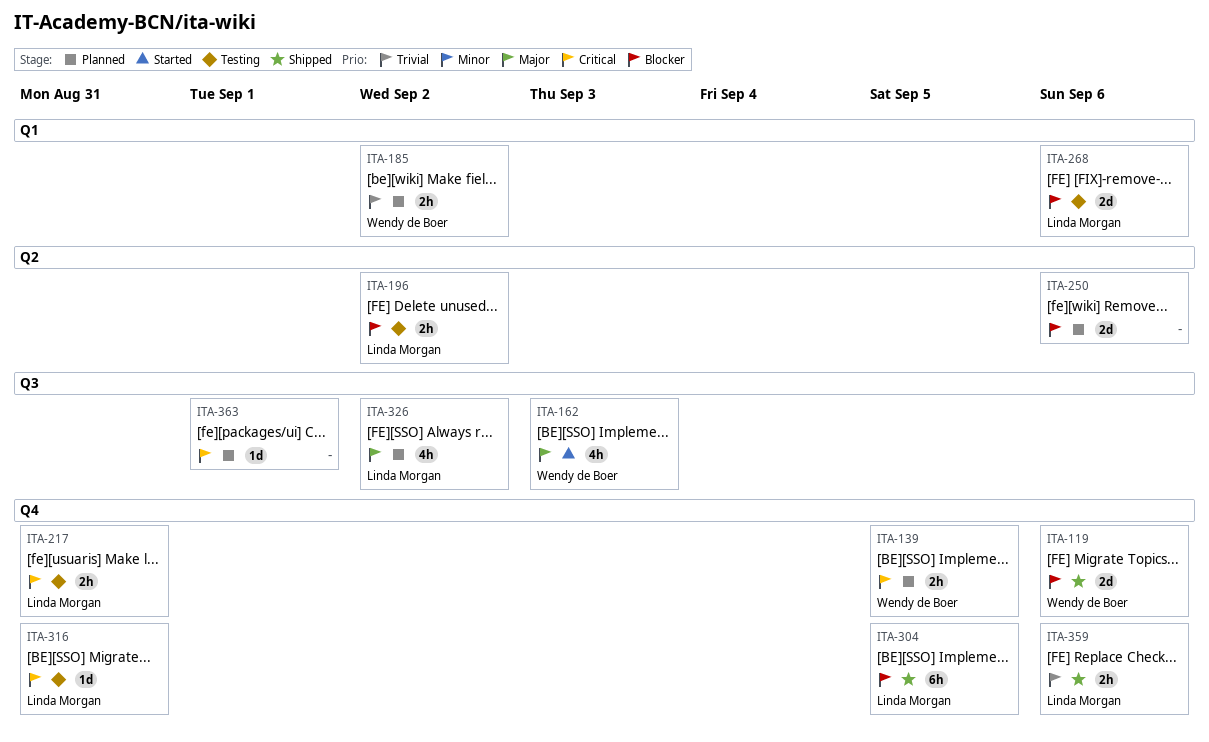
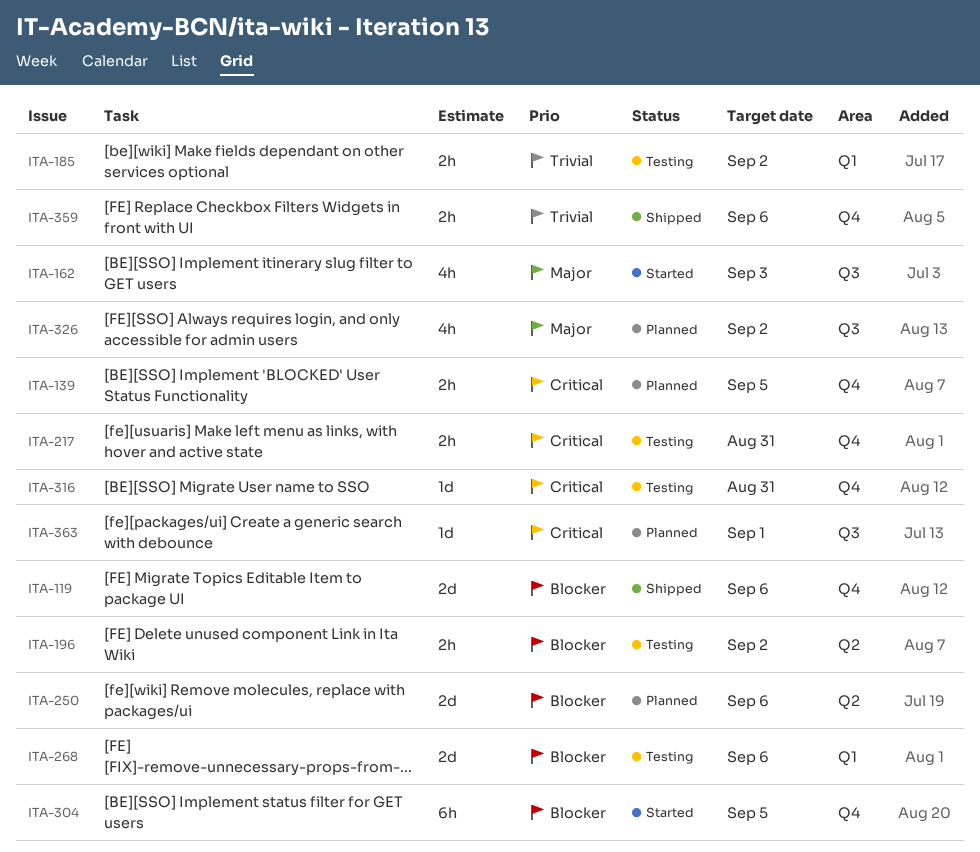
ITA-185, status: Planned -> Testing
ITA-304, status: Shipped -> Started

